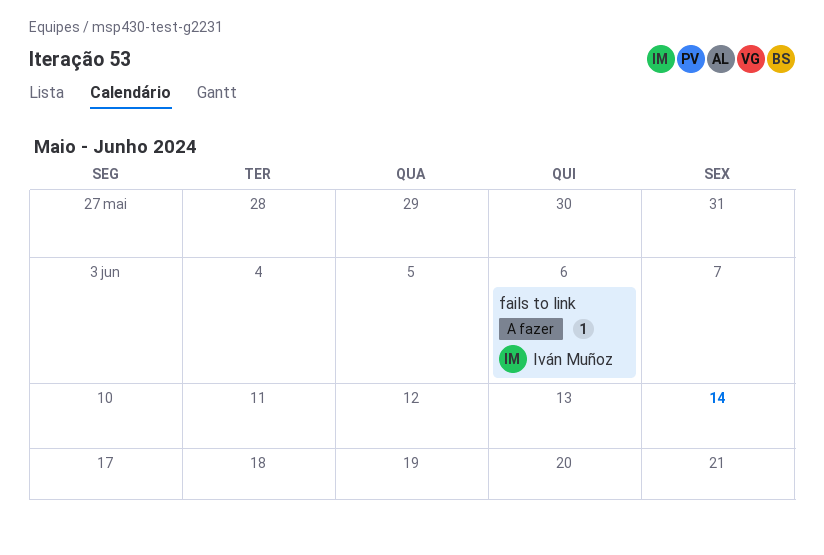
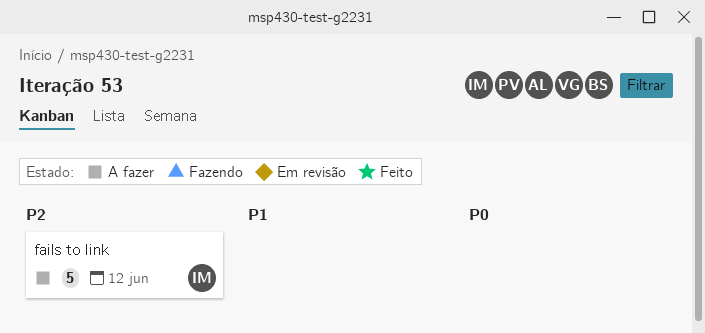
fails to link, estimate: 1 -> 5
fails to link, due: Jun 6 -> Jun 12

